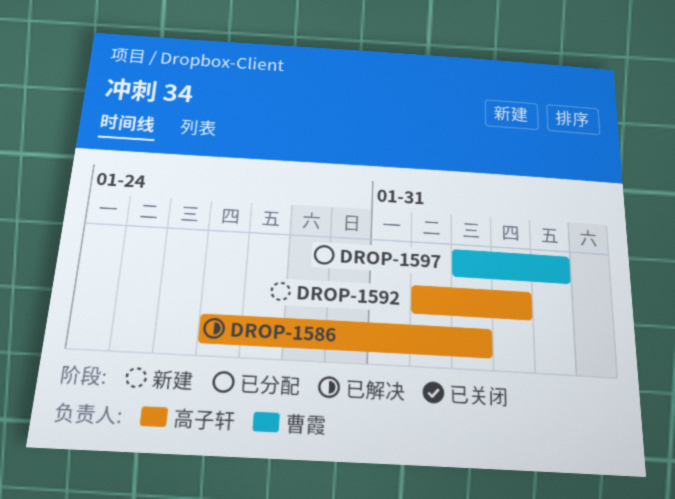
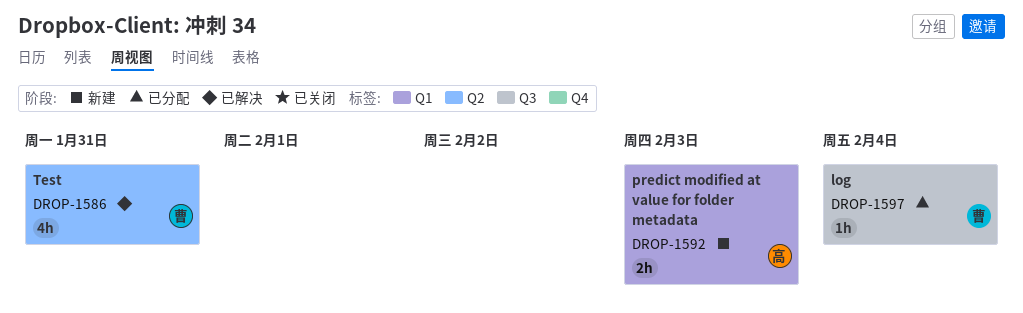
DROP-1586, owner: 高子轩 -> 曹霞
DROP-1586, due: Feb 2 -> Jan 31

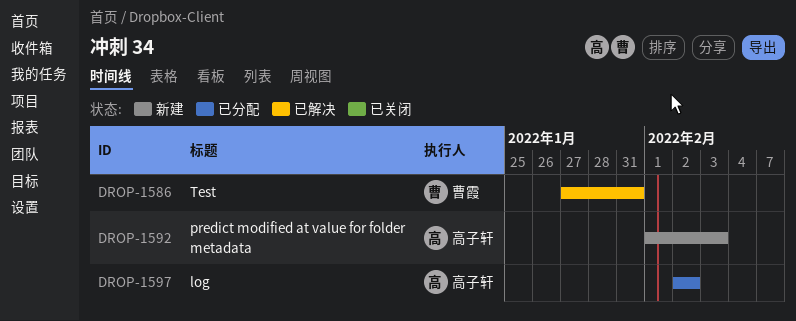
DROP-1597, owner: 曹霞 -> 高子轩
DROP-1597, due: Feb 4 -> Feb 2

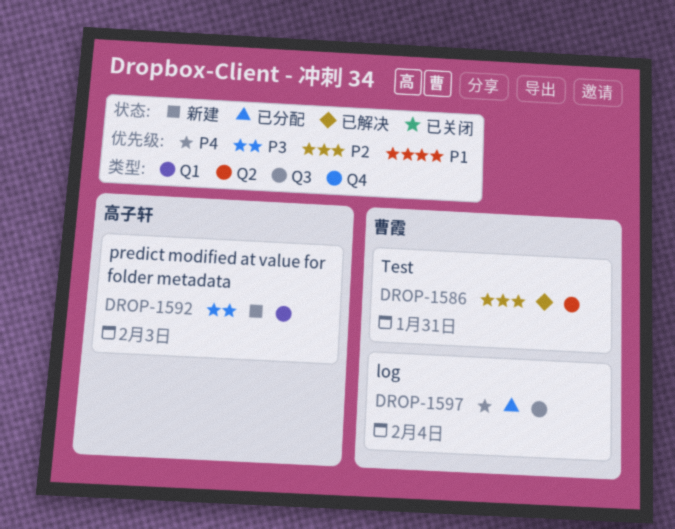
DROP-1597, owner: 高子轩 -> 曹霞
DROP-1597, due: Feb 2 -> Feb 4

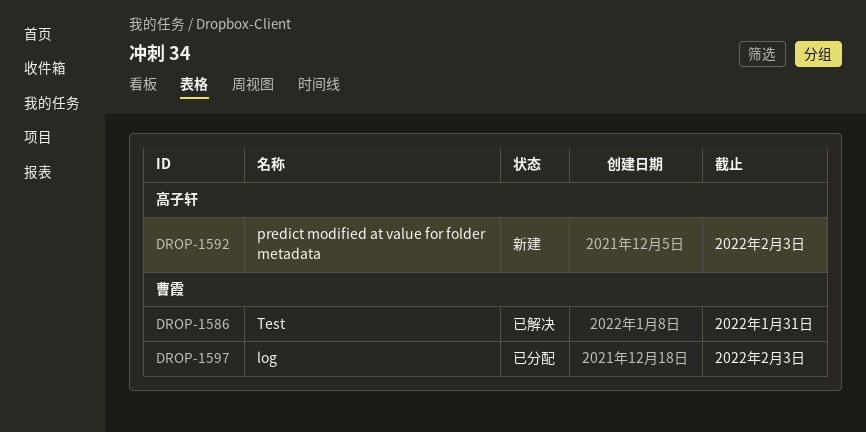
DROP-1597, due: Feb 4 -> Feb 3

